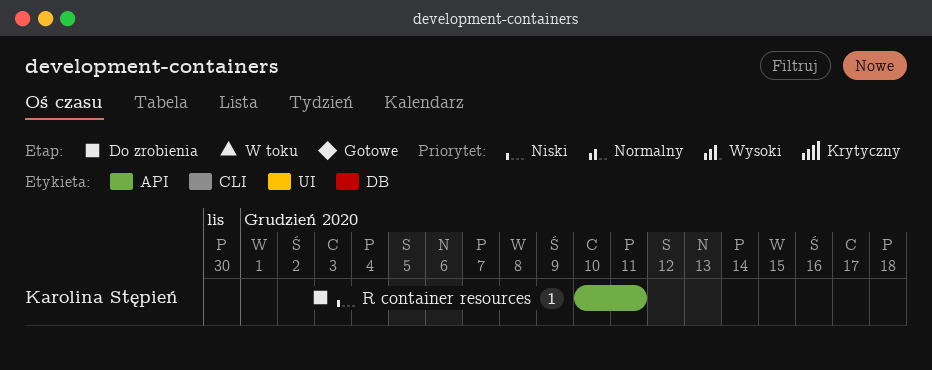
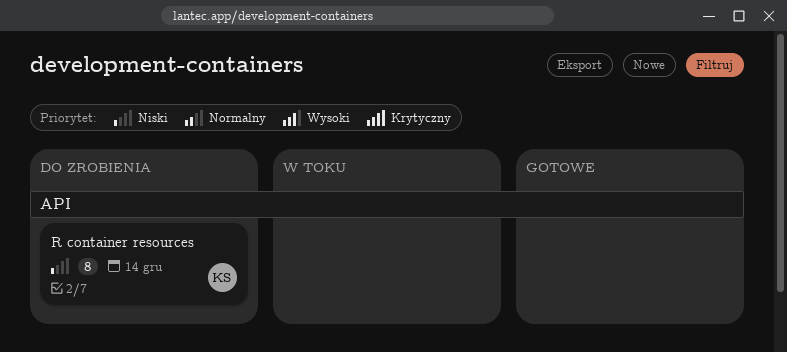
R container resources, estimate: 1 -> 8
R container resources, due: Dec 11 -> Dec 14

